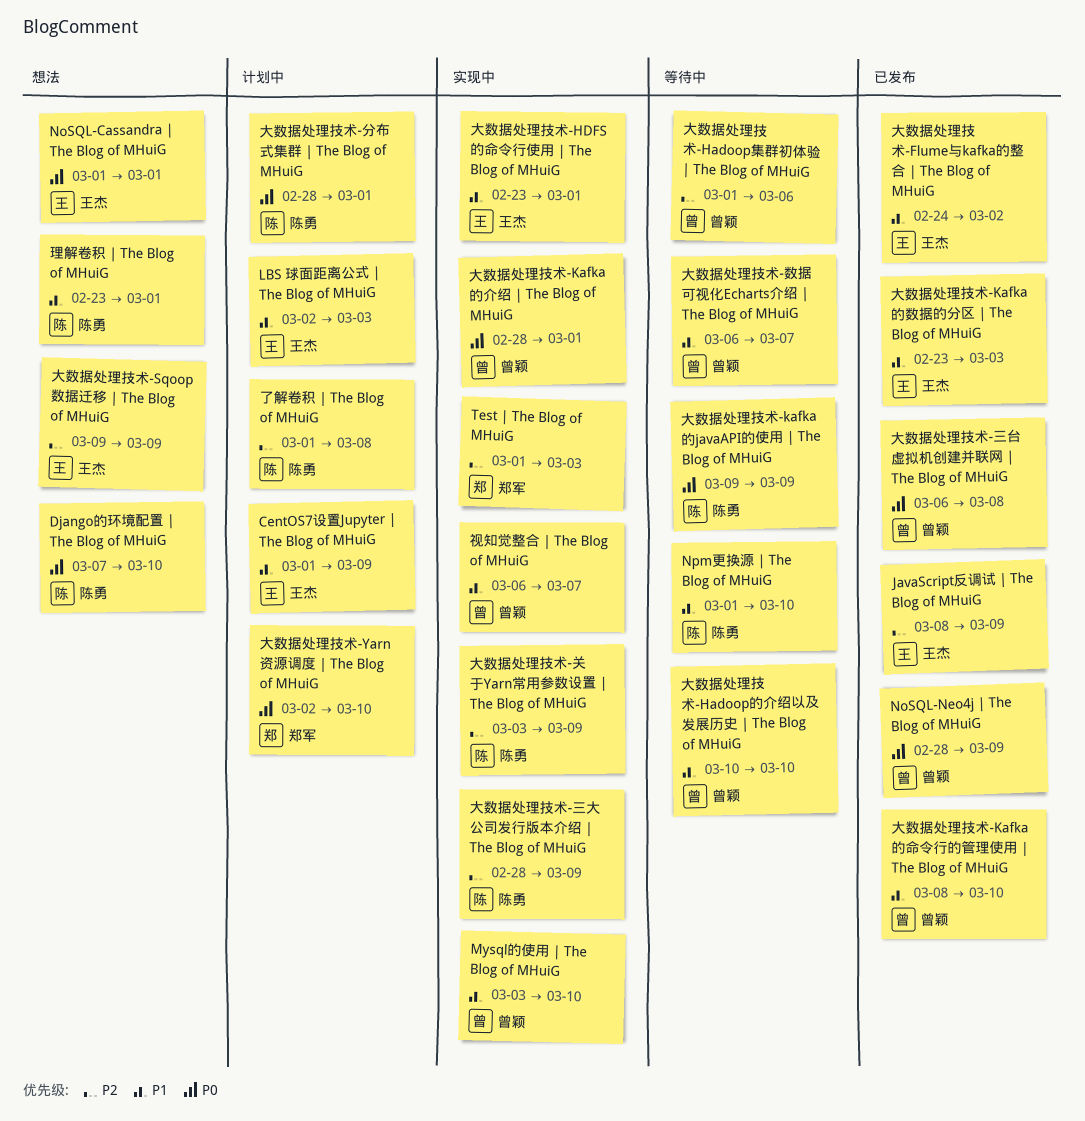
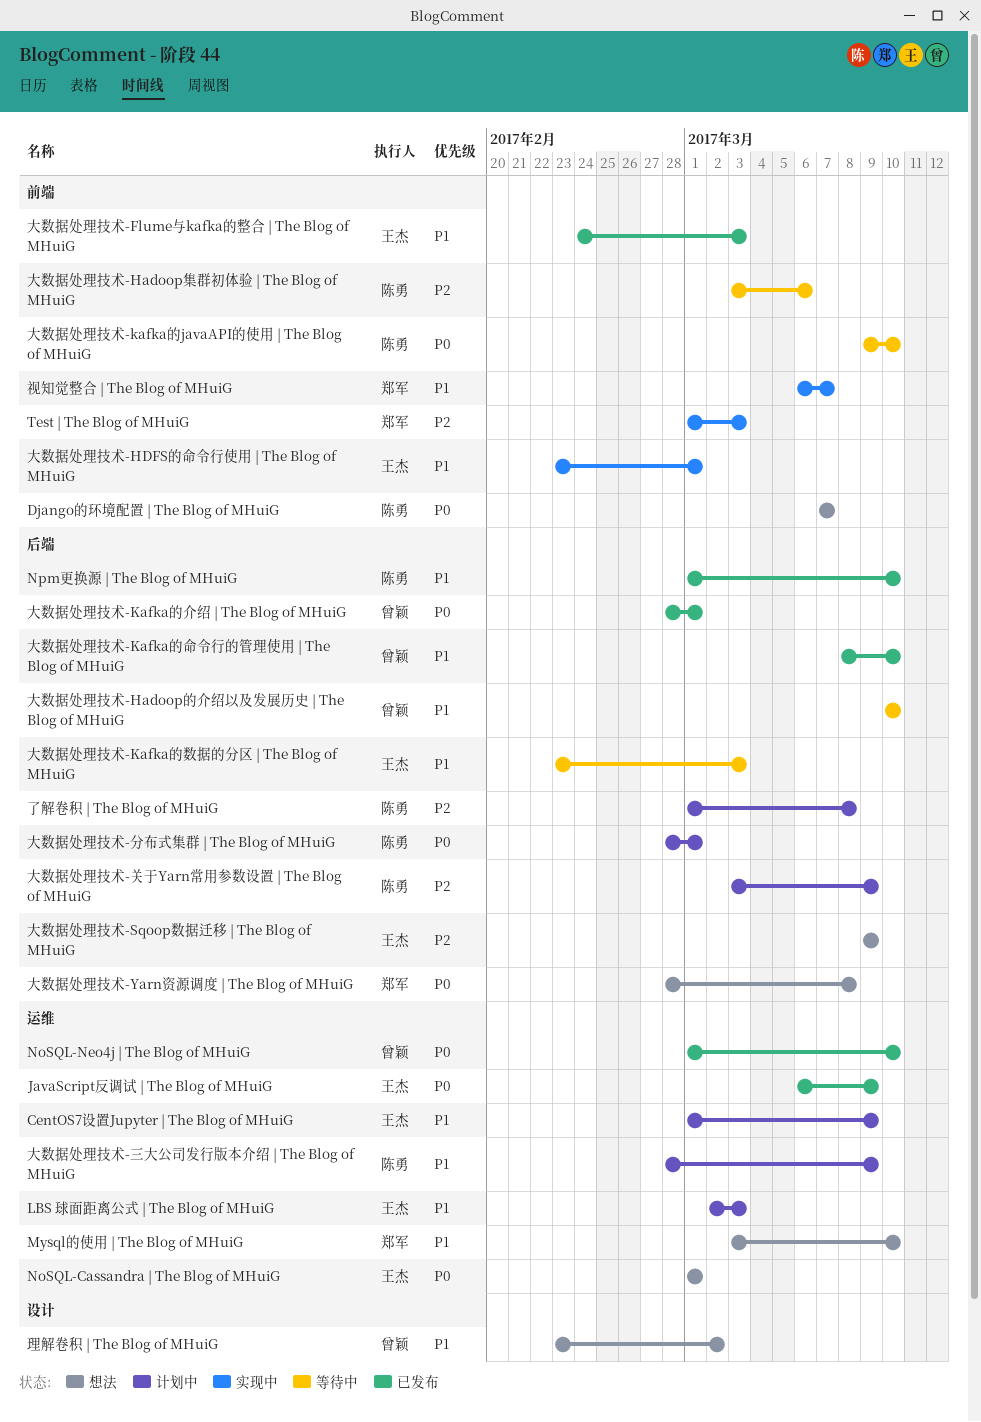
Django的环境配置 | The Blog of MHuiG, due: Mar 10 -> Mar 7
JavaScript反调试 | The Blog of MHuiG, priority: P2 -> P0
JavaScript反调试 | The Blog of MHuiG, start: Mar 8 -> Mar 6
Mysql的使用 | The Blog of MHuiG, status: 实现中 -> 想法
Mysql的使用 | The Blog of MHuiG, owner: 曾颖 -> 郑军
NoSQL-Neo4j | The Blog of MHuiG, start: Feb 28 -> Mar 1
NoSQL-Neo4j | The Blog of MHuiG, due: Mar 9 -> Mar 10
Npm更换源 | The Blog of MHuiG, status: 等待中 -> 已发布
大数据处理技术-Flume与kafka的整合 | The Blog of MHuiG, due: Mar 2 -> Mar 3
大数据处理技术-Hadoop集群初体验 | The Blog of MHuiG, owner: 曾颖 -> 陈勇
大数据处理技术-Hadoop集群初体验 | The Blog of MHuiG, start: Mar 1 -> Mar 3
大数据处理技术-kafka的javaAPI的使用 | The Blog of MHuiG, due: Mar 9 -> Mar 10
大数据处理技术-Kafka的介绍 | The Blog of MHuiG, status: 实现中 -> 已发布
大数据处理技术-Kafka的数据的分区 | The Blog of MHuiG, status: 已发布 -> 等待中
大数据处理技术-Yarn资源调度 | The Blog of MHuiG, status: 计划中 -> 想法
大数据处理技术-Yarn资源调度 | The Blog of MHuiG, start: Mar 2 -> Feb 28
大数据处理技术-Yarn资源调度 | The Blog of MHuiG, due: Mar 10 -> Mar 8
大数据处理技术-三台虚拟机创建并联网 | The Blog of MHuiG: present -> none
大数据处理技术-三大公司发行版本介绍 | The Blog of MHuiG, status: 实现中 -> 计划中
大数据处理技术-三大公司发行版本介绍 | The Blog of MHuiG, priority: P2 -> P1
大数据处理技术-关于Yarn常用参数设置 | The Blog of MHuiG, status: 实现中 -> 计划中
大数据处理技术-数据可视化Echarts介绍 | The Blog of MHuiG: present -> none
理解卷积 | The Blog of MHuiG, owner: 陈勇 -> 曾颖
理解卷积 | The Blog of MHuiG, due: Mar 1 -> Mar 2
视知觉整合 | The Blog of MHuiG, owner: 曾颖 -> 郑军

